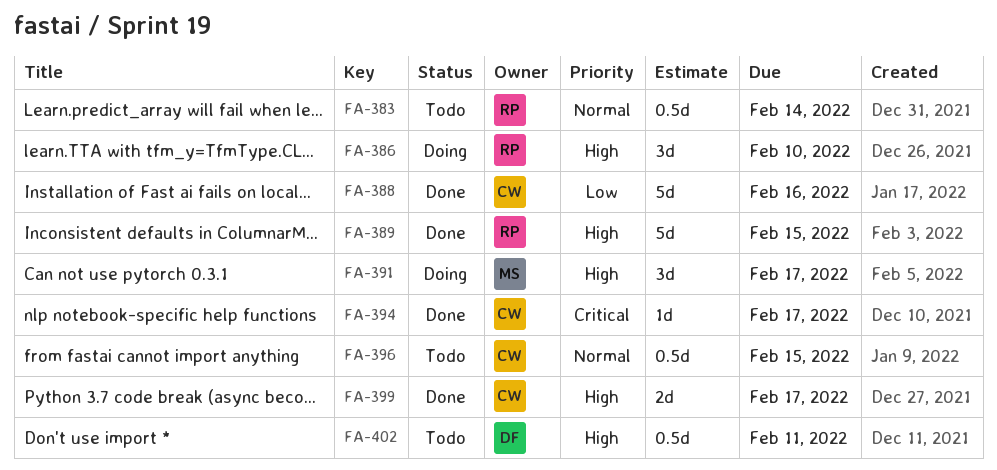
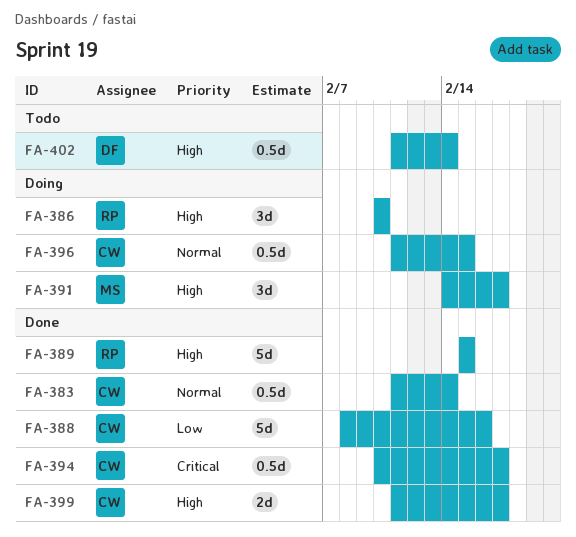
FA-383, status: Todo -> Done
FA-383, owner: RP -> CW
FA-394, estimate: 1d -> 0.5d
FA-396, status: Todo -> Doing
FA-402, due: Feb 11 -> Feb 14

